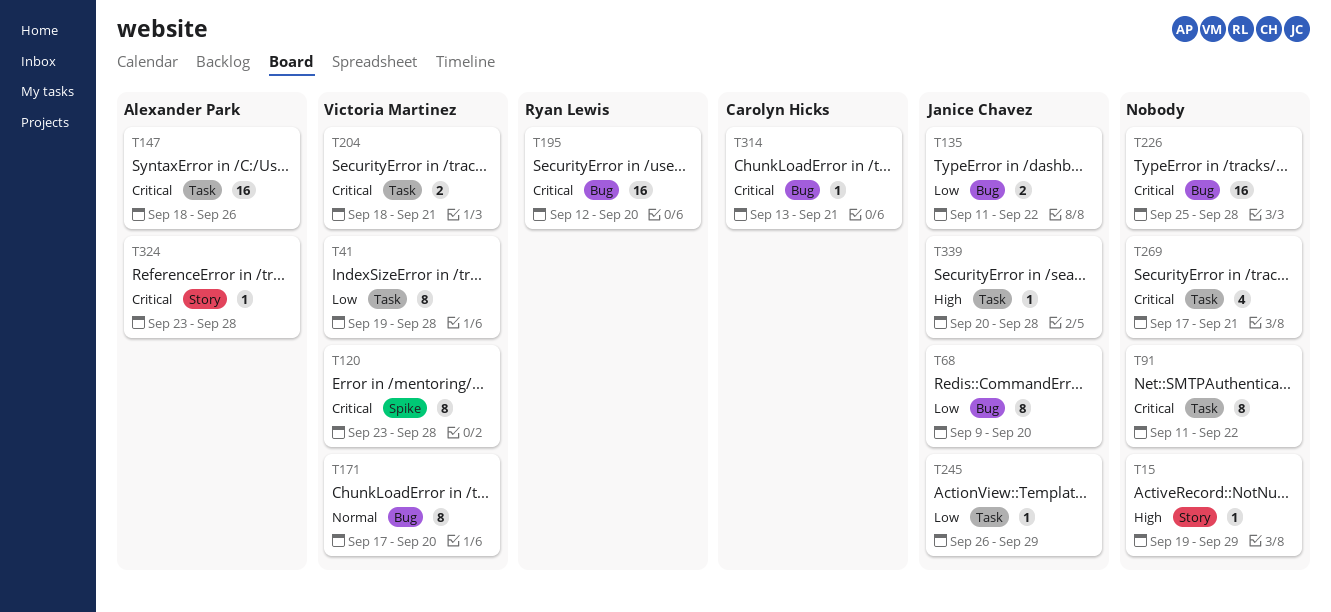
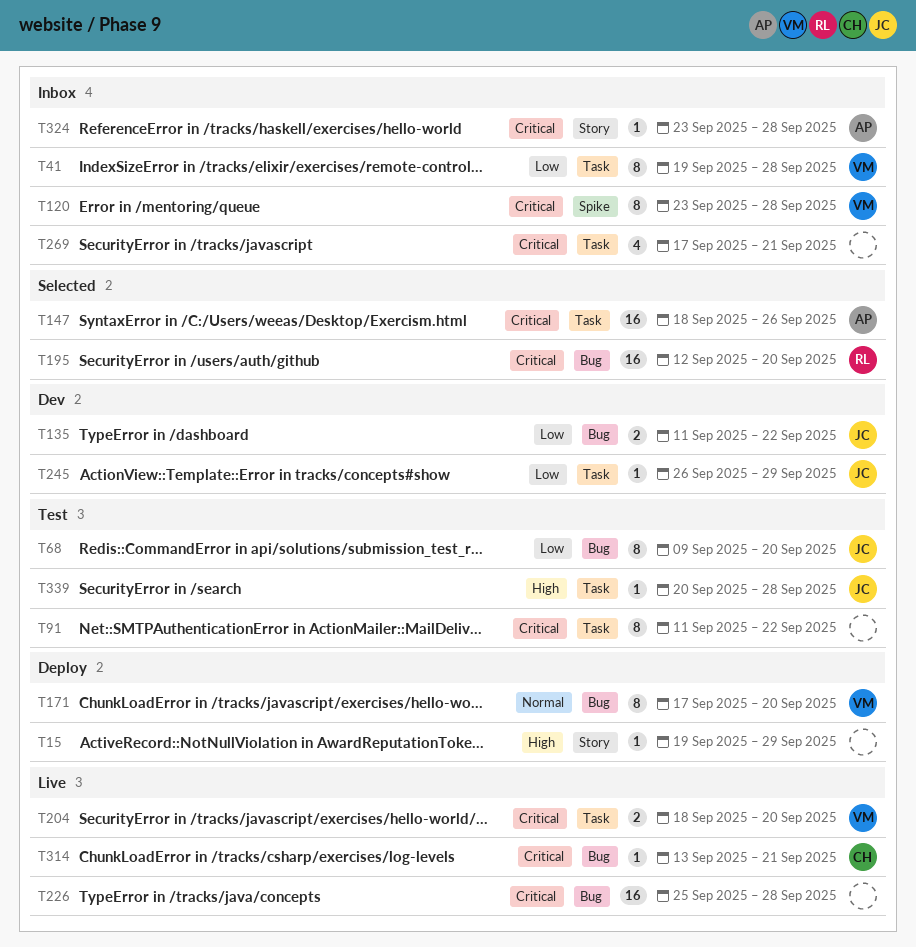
T204, due: Sep 21 -> Sep 20

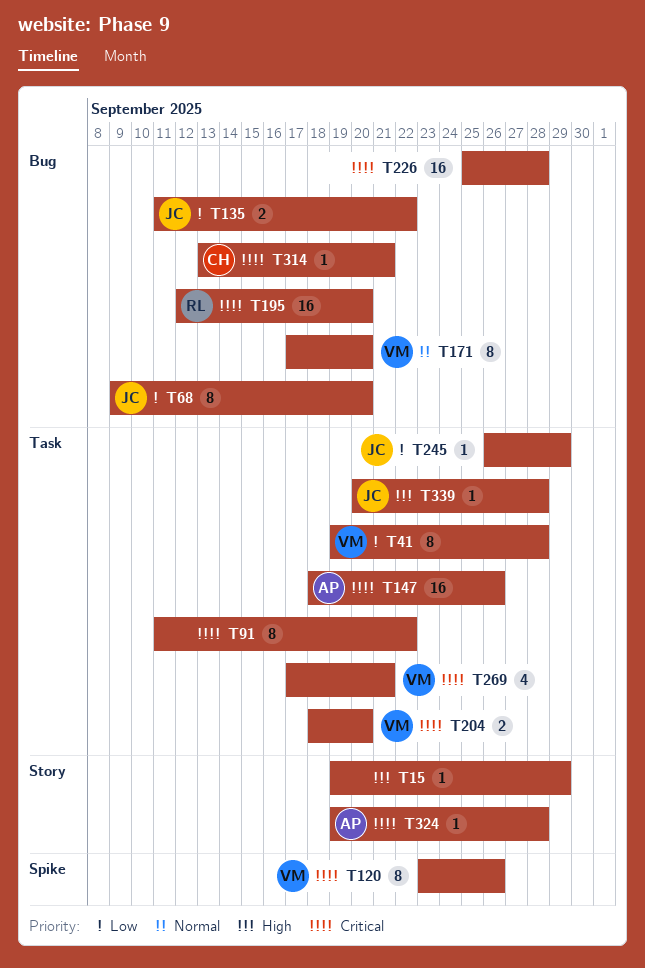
T120, due: Sep 28 -> Sep 26
T269, owner: none -> VM
T324, start: Sep 23 -> Sep 19

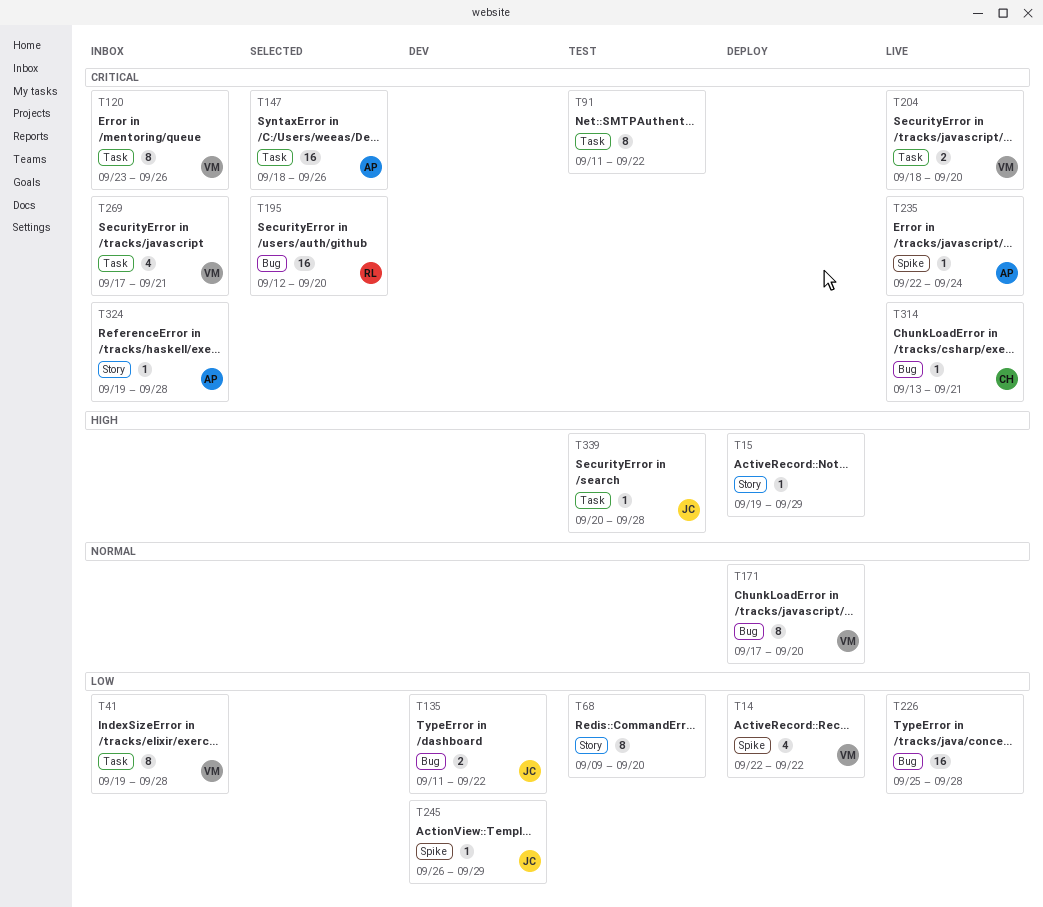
T14: none -> present
T68, owner: JC -> none
T68, label: Bug -> Story
T120, label: Spike -> Task
T226, priority: Critical -> Low
T235: none -> present
T245, label: Task -> Spike

